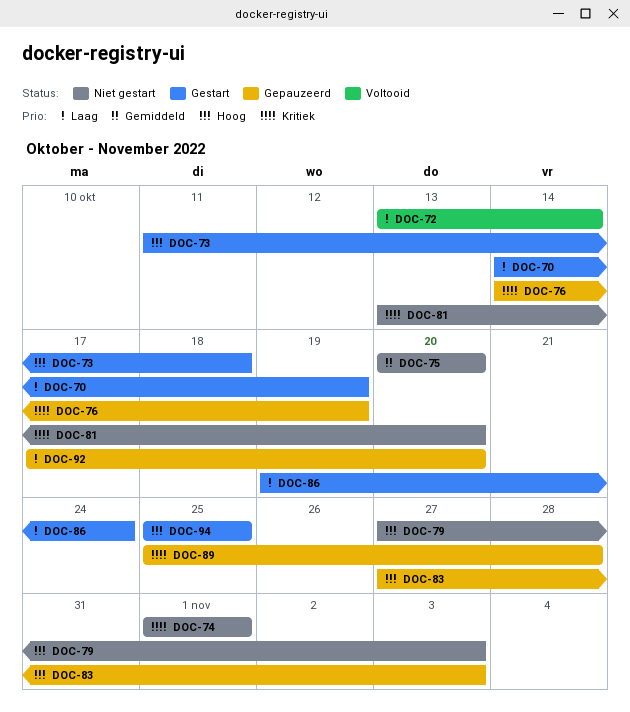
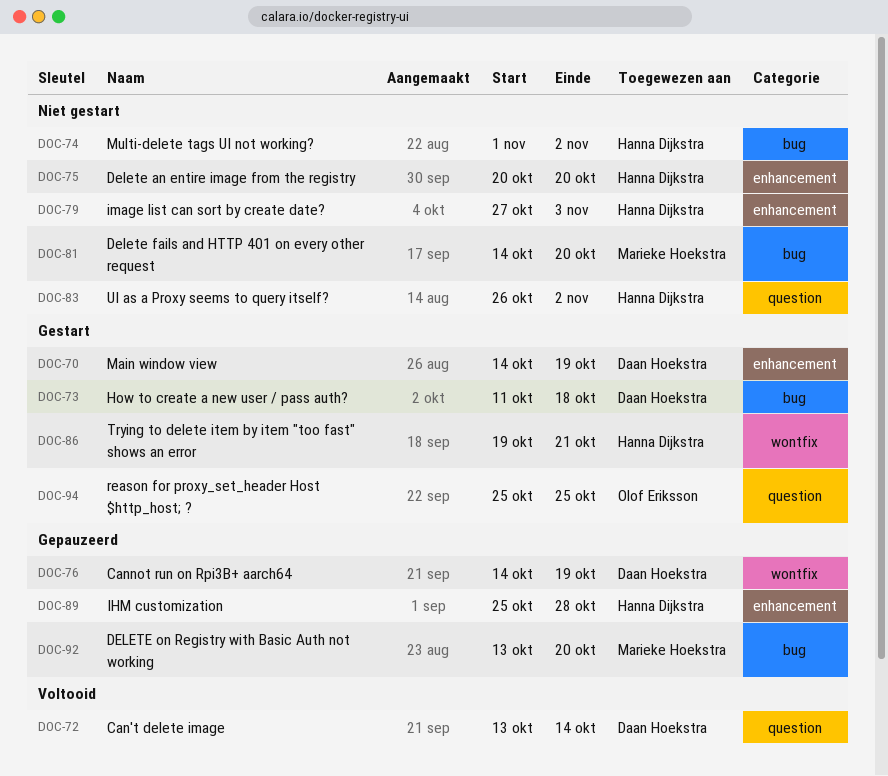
DOC-74, due: Nov 1 -> Nov 2
DOC-81, start: Oct 13 -> Oct 14
DOC-83, status: Gepauzeerd -> Niet gestart
DOC-83, start: Oct 27 -> Oct 26
DOC-83, due: Nov 3 -> Nov 2
DOC-86, due: Oct 24 -> Oct 21
DOC-92, start: Oct 17 -> Oct 13

